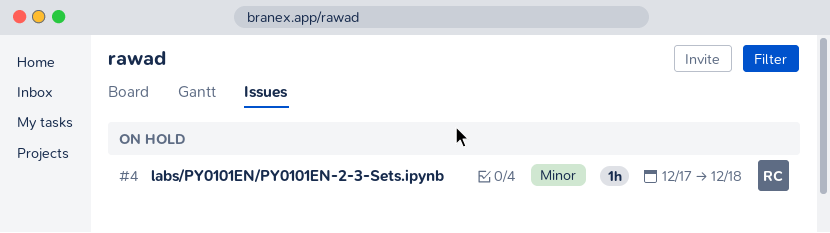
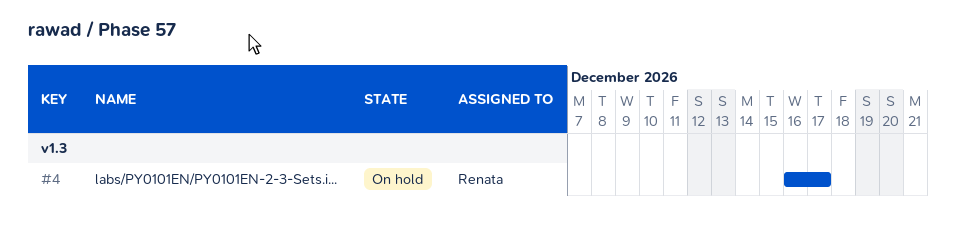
#4, start: Dec 17 -> Dec 16
#4, due: Dec 18 -> Dec 17

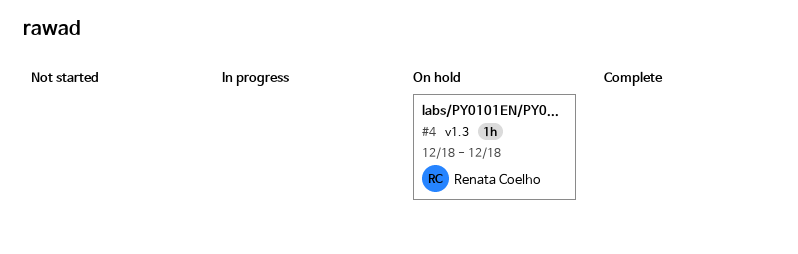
#4, start: Dec 16 -> Dec 18
#4, due: Dec 17 -> Dec 18

